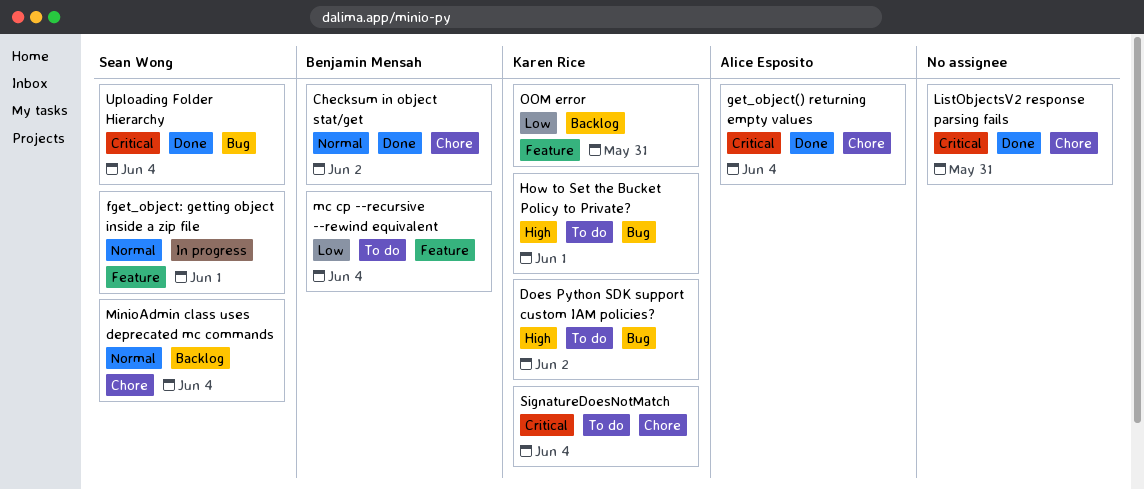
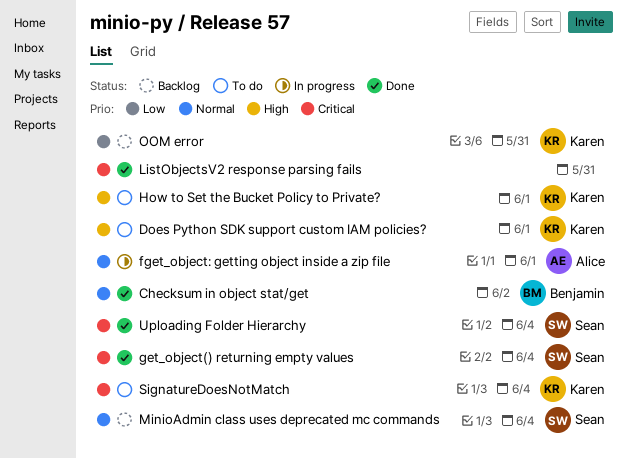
Does Python SDK support custom IAM policies?, due: Jun 2 -> Jun 1
fget_object: getting object inside a zip file, owner: Sean Wong -> Alice Esposito
get_object() returning empty values, owner: Alice Esposito -> Sean Wong
mc cp --recursive --rewind equivalent: present -> none

